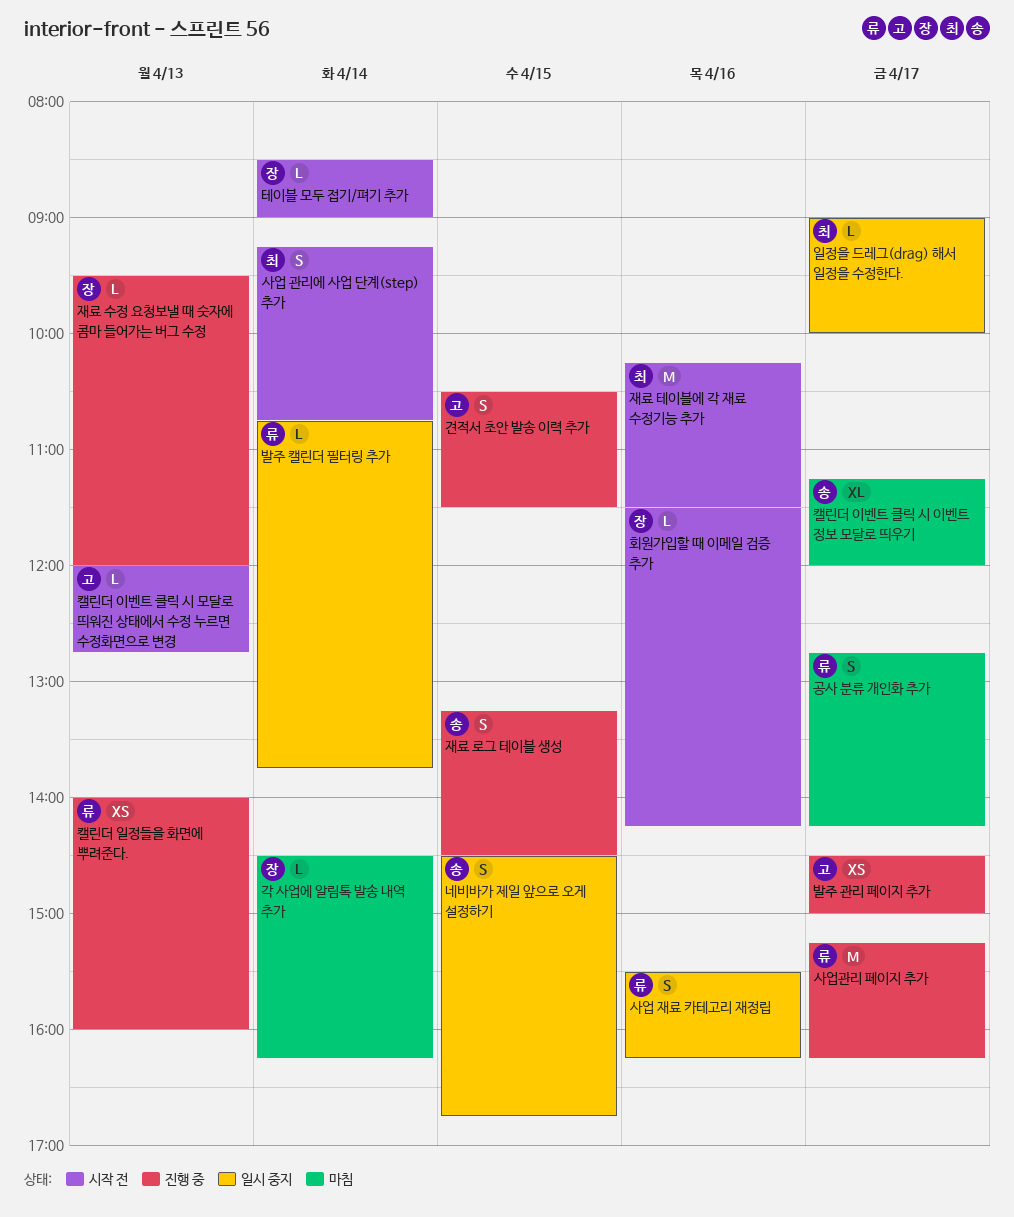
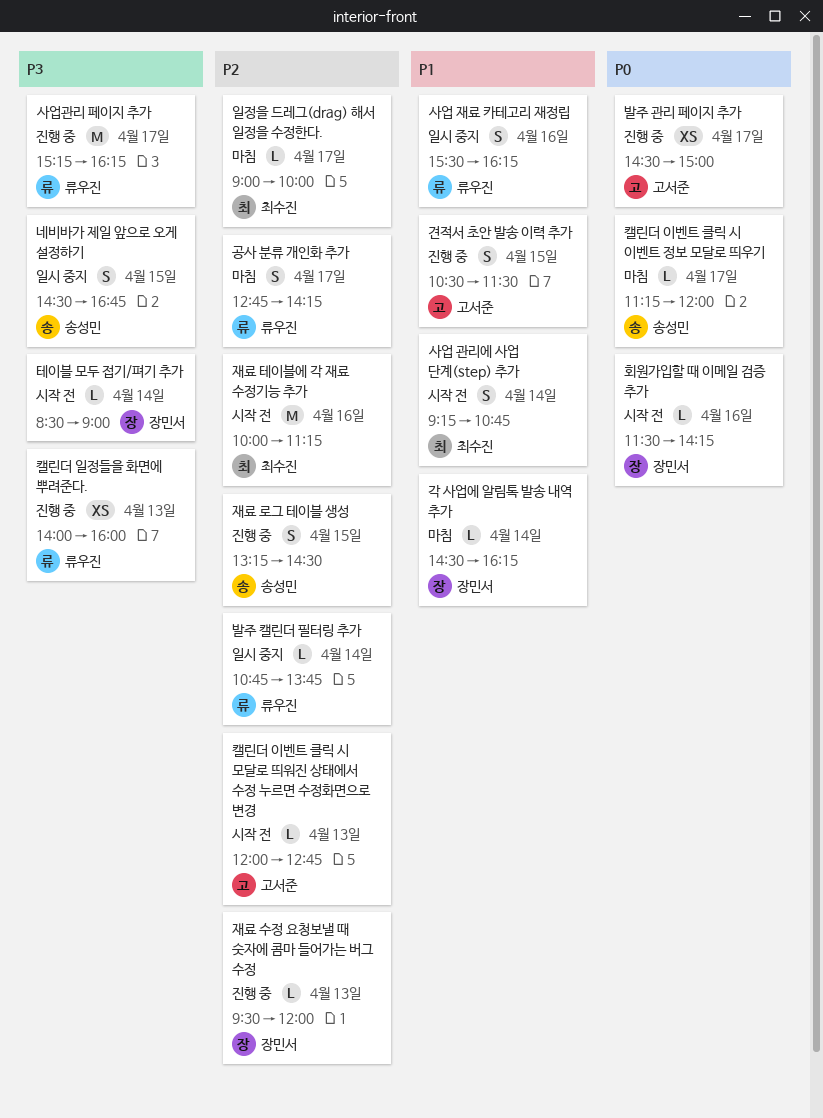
일정을 드레그(drag) 해서 일정을 수정한다., status: 일시 중지 -> 마침
재료 테이블에 각 재료 수정기능 추가, begins: 10:15 -> 10:00
재료 테이블에 각 재료 수정기능 추가, ends: 11:30 -> 11:15
캘린더 이벤트 클릭 시 이벤트 정보 모달로 띄우기, estimate: XL -> L

